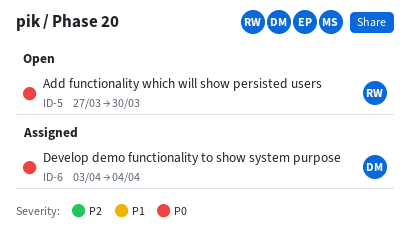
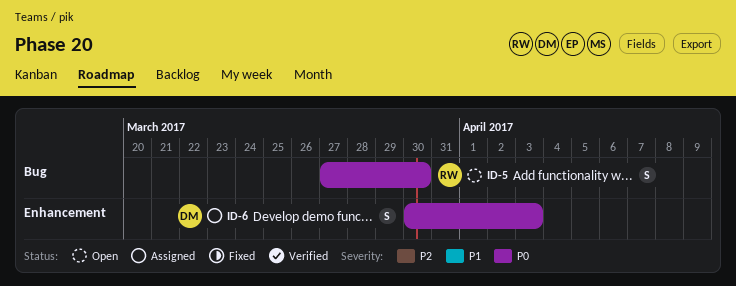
ID-6, start: Apr 3 -> Mar 30
ID-6, due: Apr 4 -> Apr 3

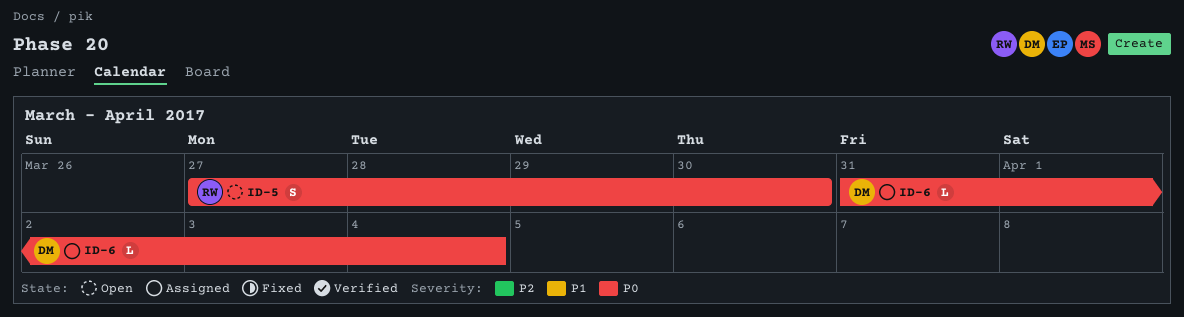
ID-6, estimate: S -> L
ID-6, start: Mar 30 -> Mar 31
ID-6, due: Apr 3 -> Apr 4

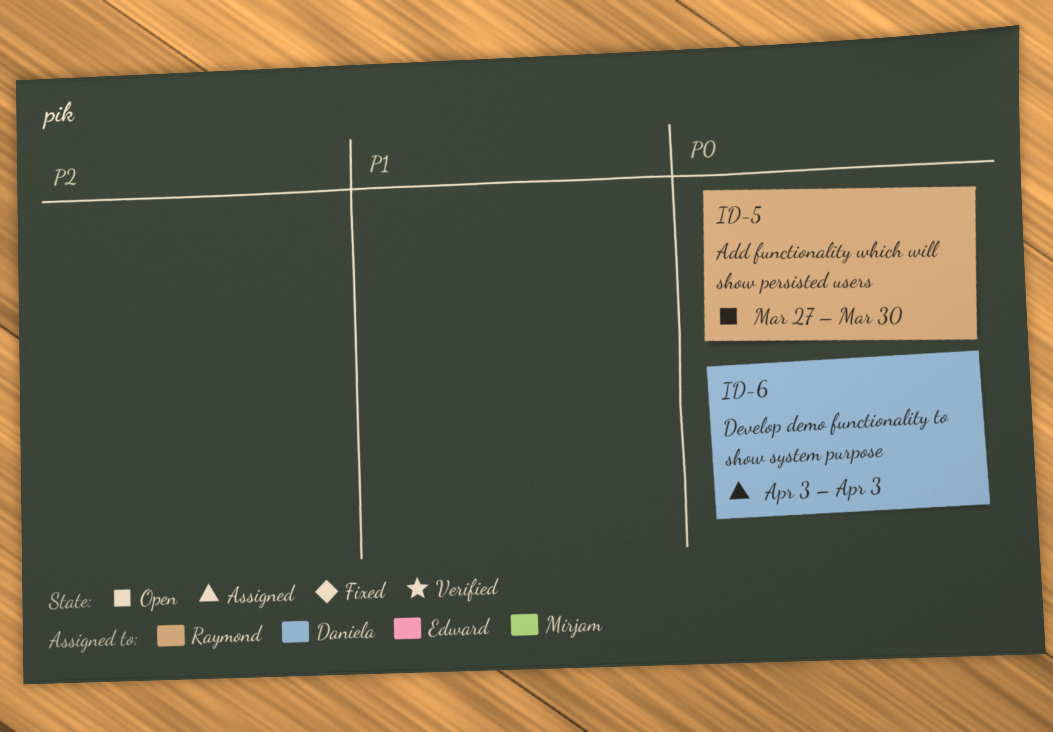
ID-6, start: Mar 31 -> Apr 3
ID-6, due: Apr 4 -> Apr 3

